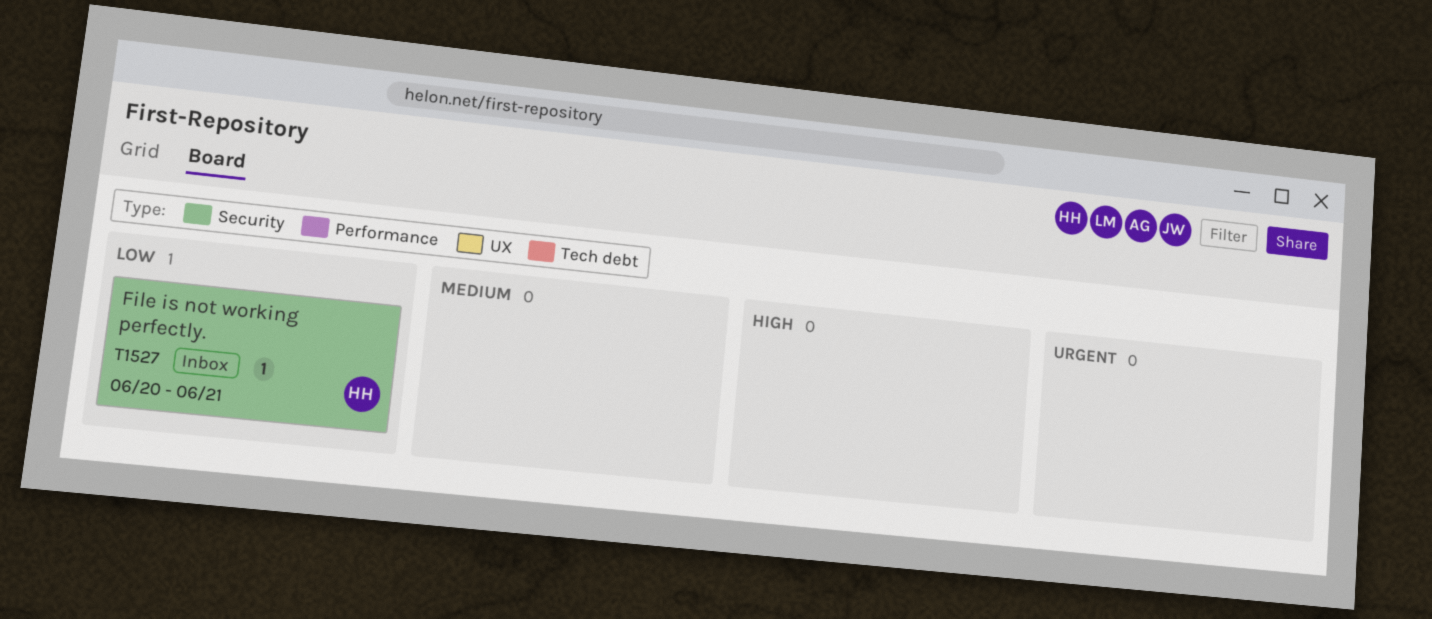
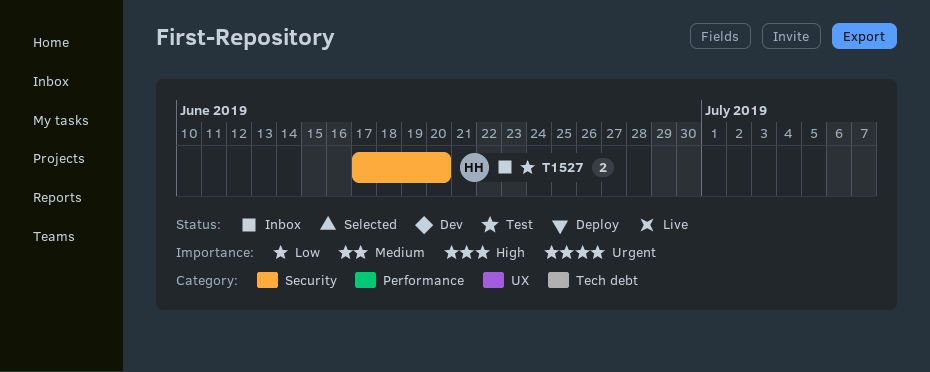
T1527, estimate: 1 -> 2
T1527, start: Jun 20 -> Jun 17
T1527, due: Jun 21 -> Jun 20

